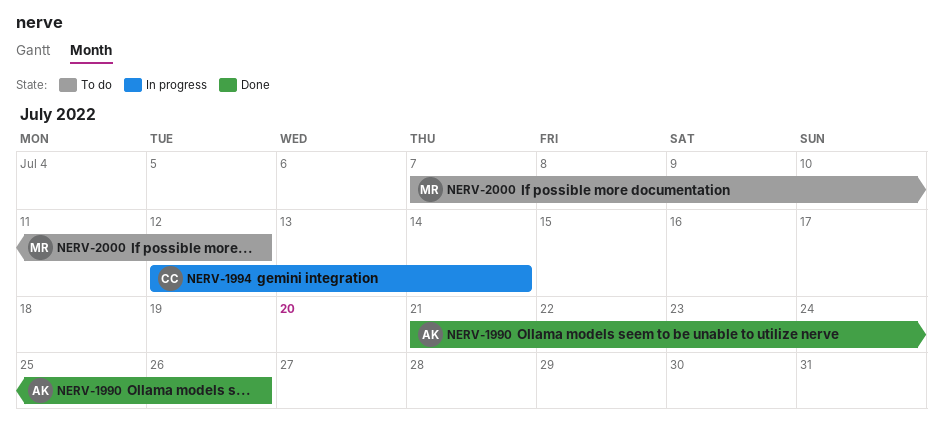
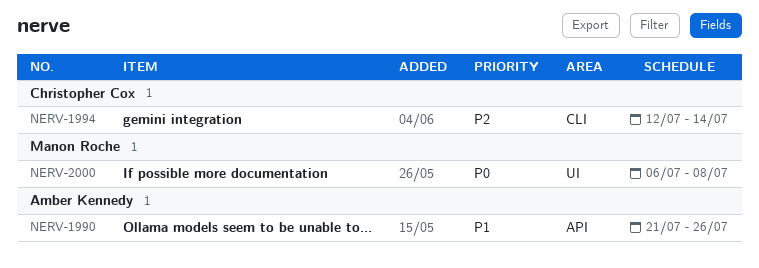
NERV-2000, start: Jul 7 -> Jul 6
NERV-2000, due: Jul 12 -> Jul 8

